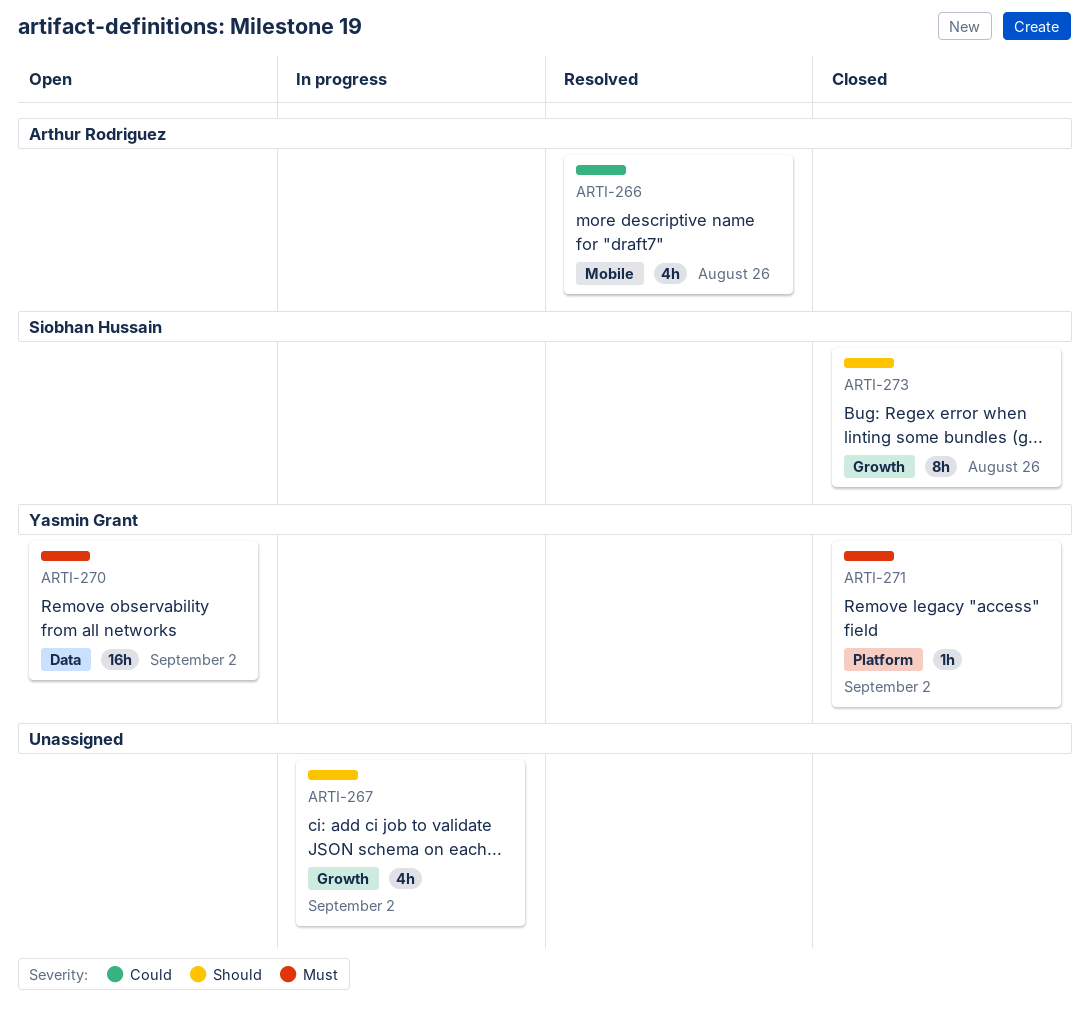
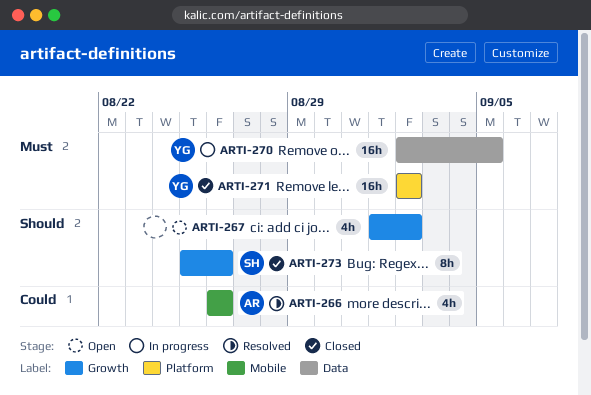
ARTI-267, status: In progress -> Open
ARTI-270, status: Open -> In progress
ARTI-270, due: Sep 2 -> Sep 5
ARTI-271, estimate: 1h -> 16h

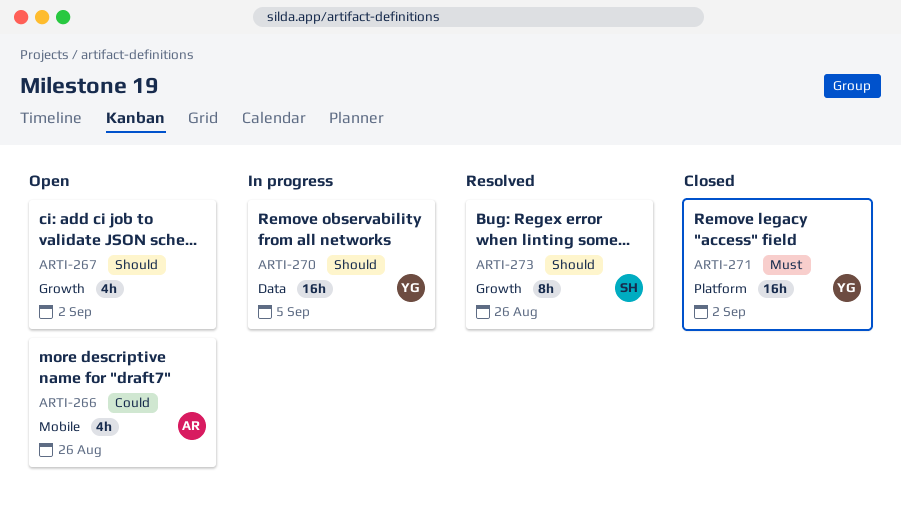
ARTI-266, status: Resolved -> Open
ARTI-270, priority: Must -> Should
ARTI-273, status: Closed -> Resolved

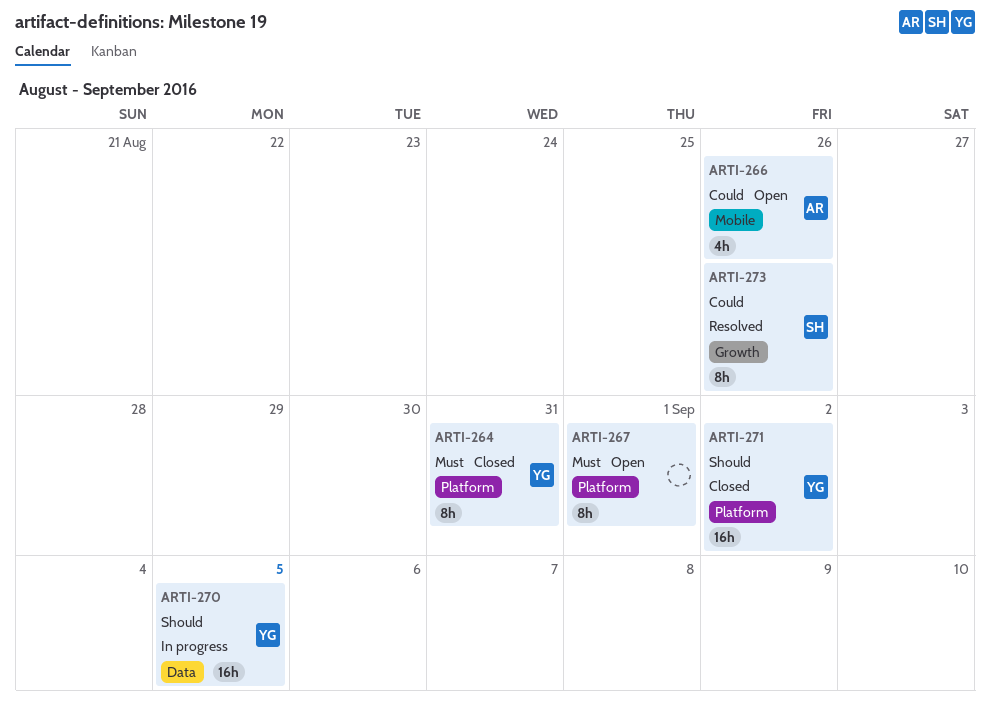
ARTI-264: none -> present
ARTI-267, priority: Should -> Must
ARTI-267, label: Growth -> Platform
ARTI-267, estimate: 4h -> 8h
ARTI-267, due: Sep 2 -> Sep 1
ARTI-271, priority: Must -> Should
ARTI-273, priority: Should -> Could

